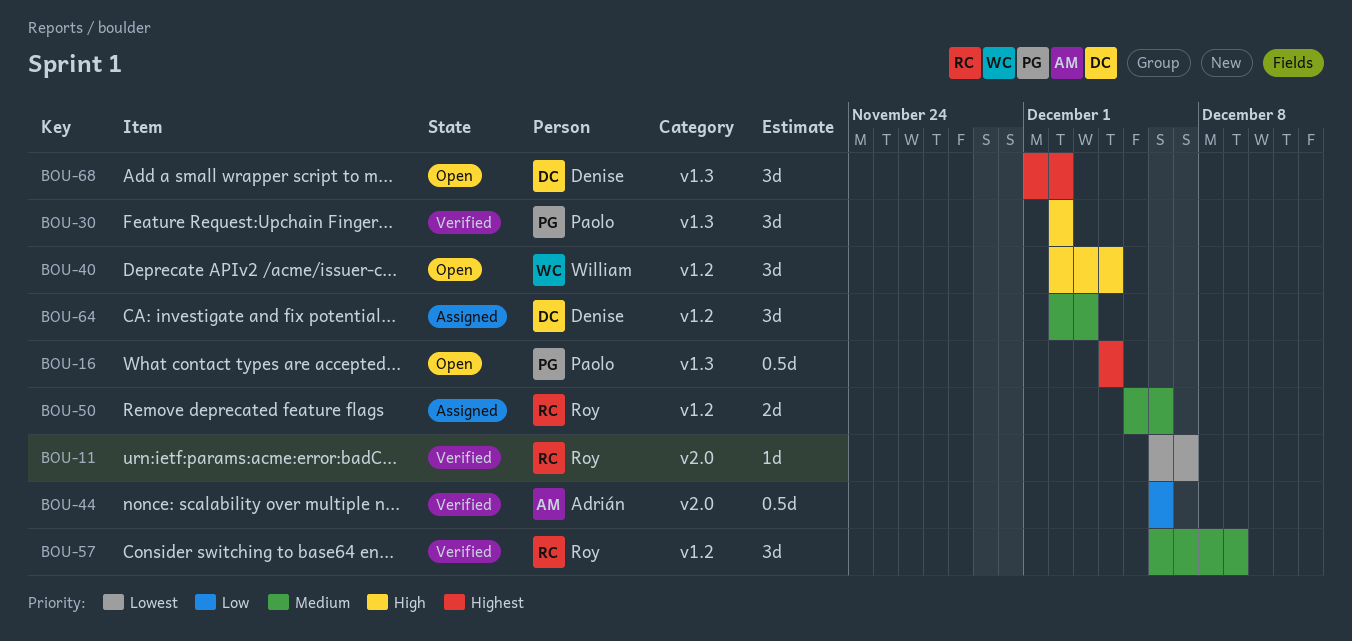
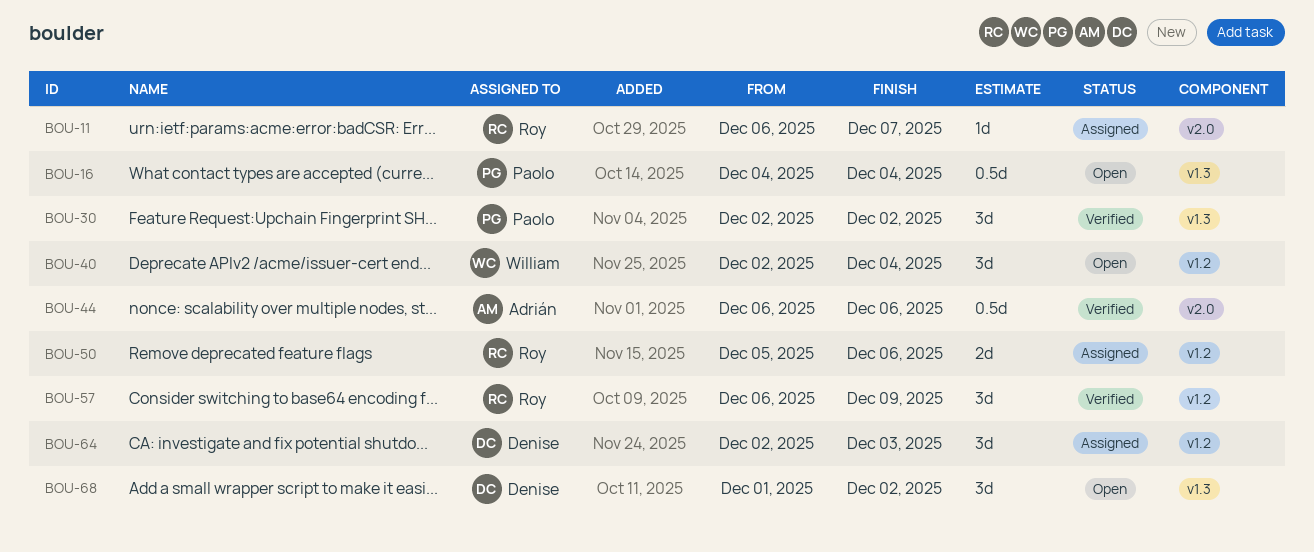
BOU-11, status: Verified -> Assigned

